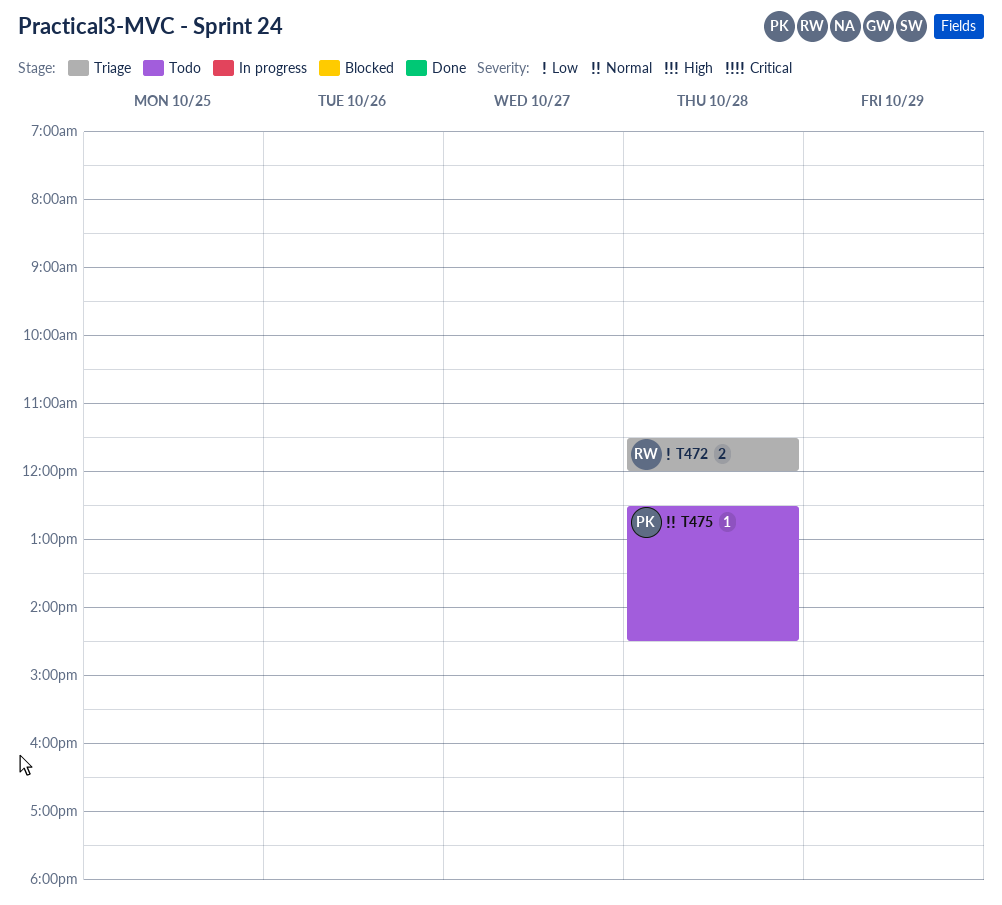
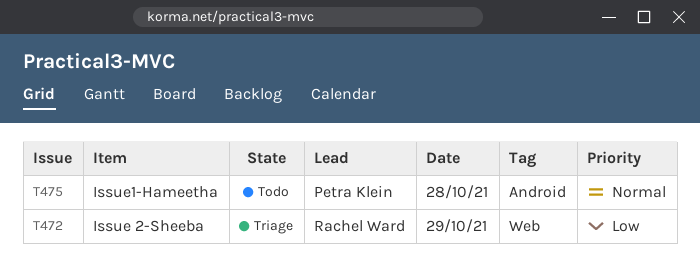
T472, day: Oct 28 -> Oct 29

